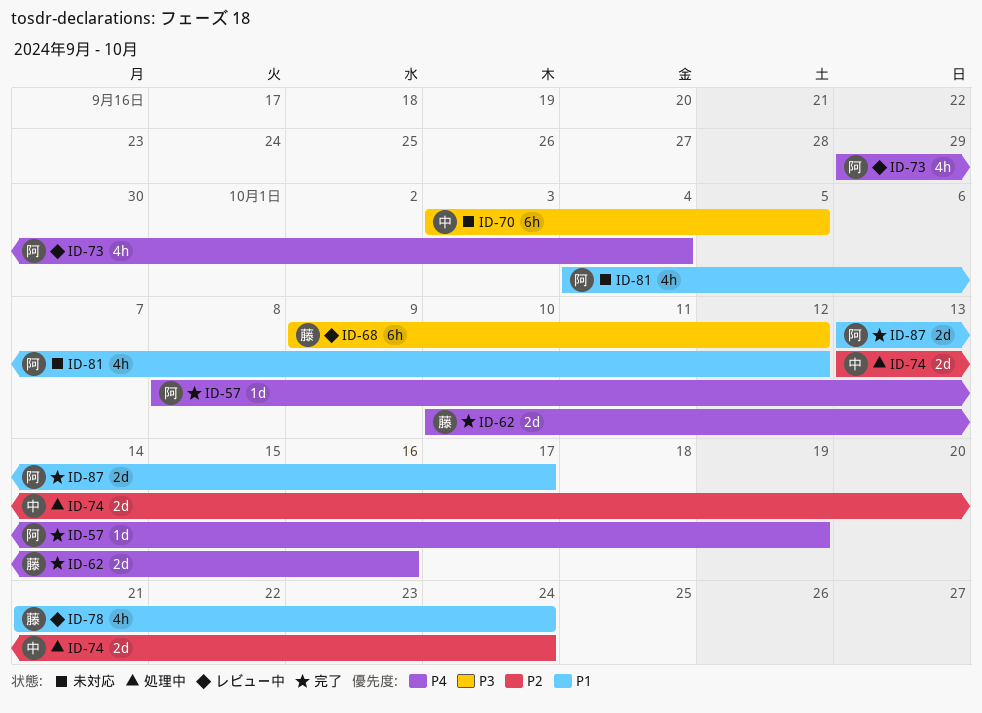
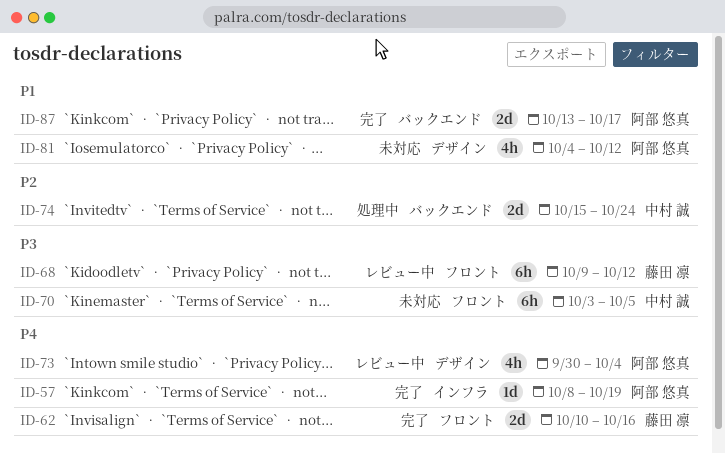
ID-73, start: Sep 29 -> Sep 30
ID-74, start: Oct 13 -> Oct 15
ID-78: present -> none

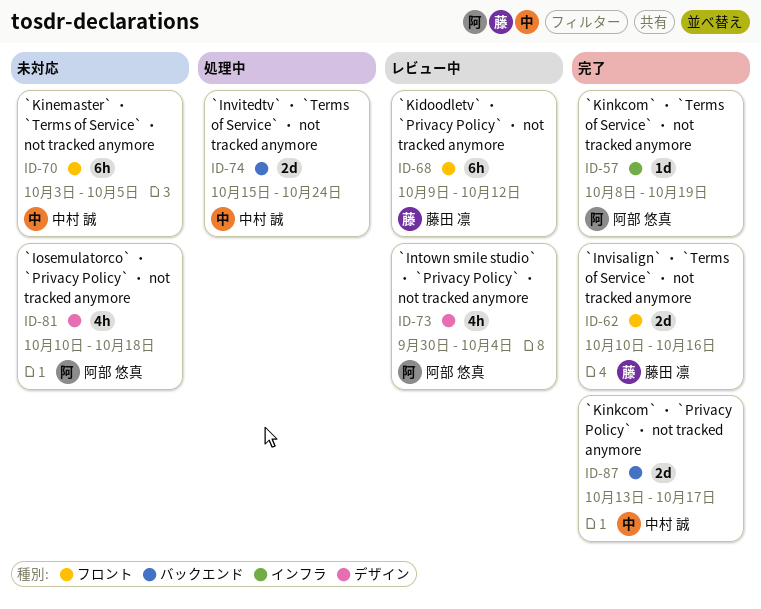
ID-81, start: Oct 4 -> Oct 10
ID-81, due: Oct 12 -> Oct 18
ID-87, owner: 阿部 悠真 -> 中村 誠

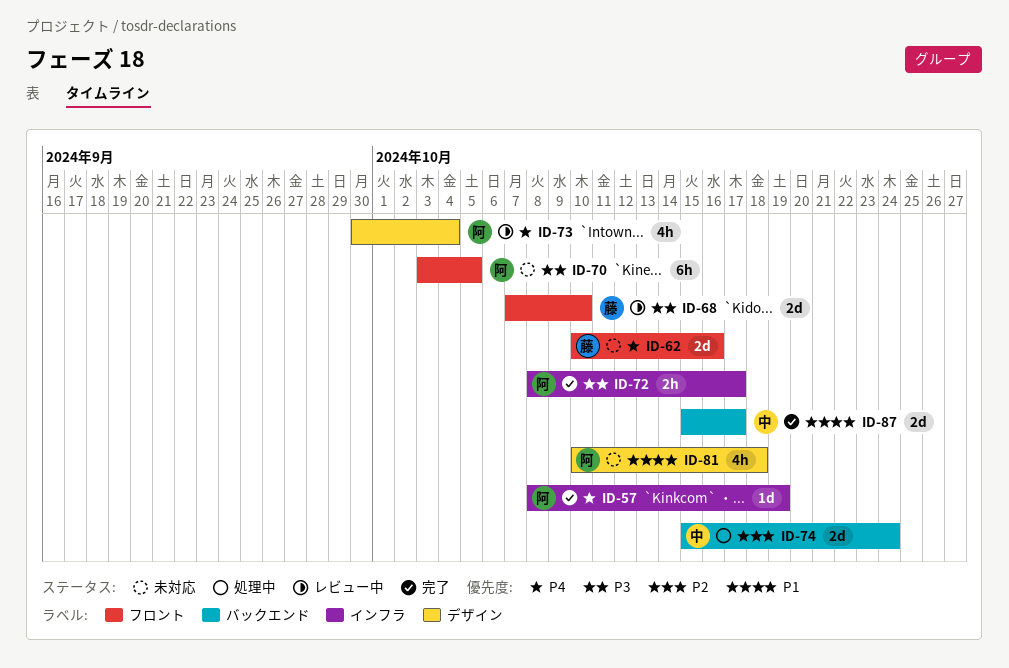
ID-62, status: 完了 -> 未対応
ID-68, estimate: 6h -> 2d
ID-68, start: Oct 9 -> Oct 7
ID-68, due: Oct 12 -> Oct 10
ID-70, owner: 中村 誠 -> 阿部 悠真
ID-72: none -> present
ID-87, start: Oct 13 -> Oct 15

